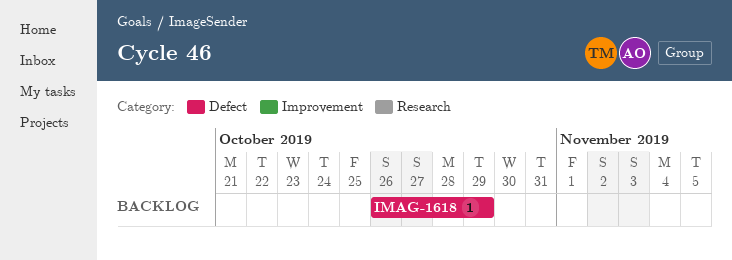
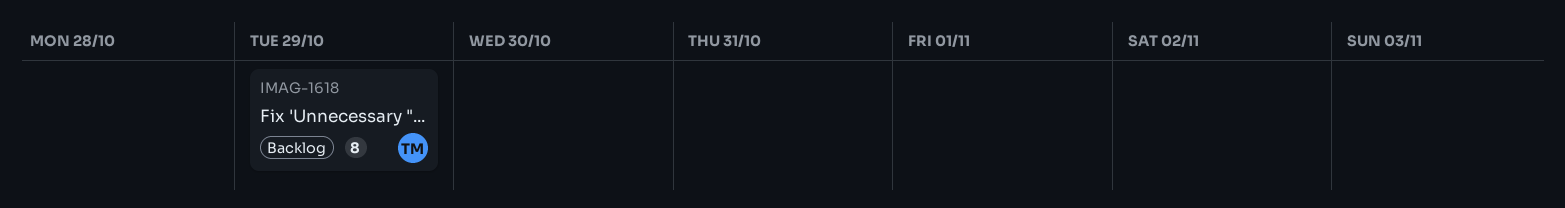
IMAG-1618, estimate: 1 -> 8

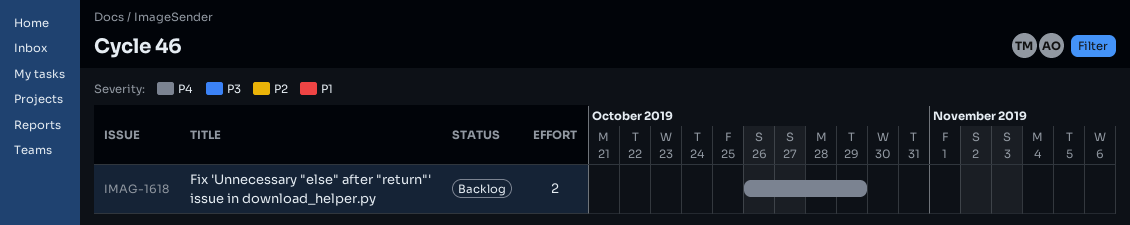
IMAG-1618, estimate: 8 -> 2

